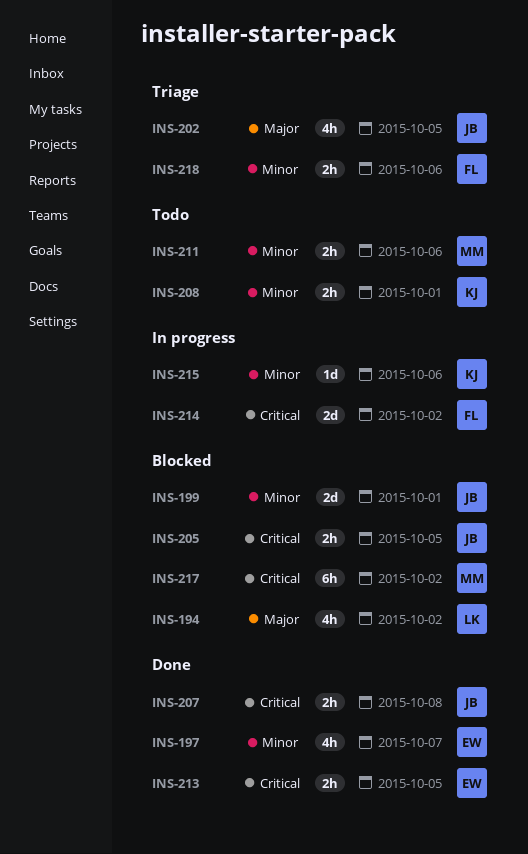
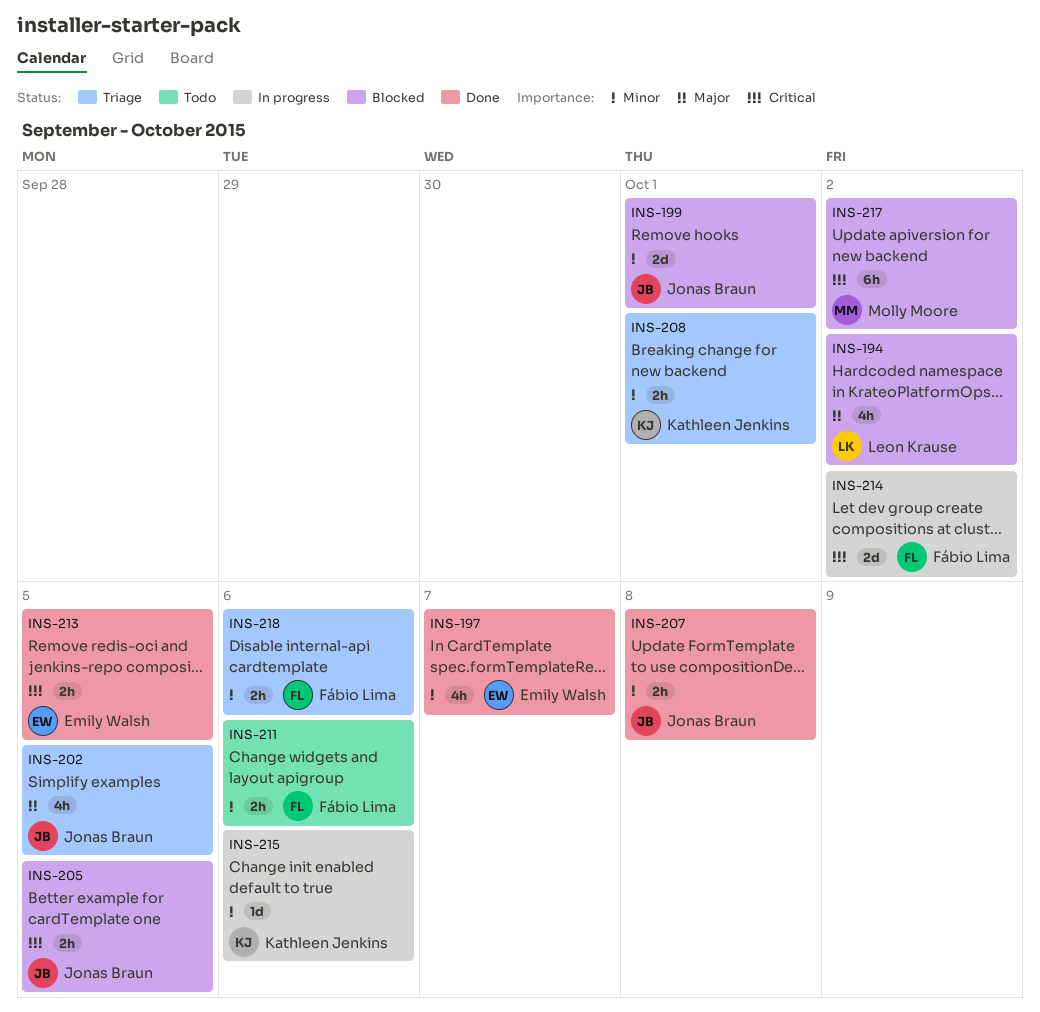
INS-207, priority: Critical -> Minor
INS-208, status: Todo -> Triage
INS-211, owner: Molly Moore -> Fábio Lima

